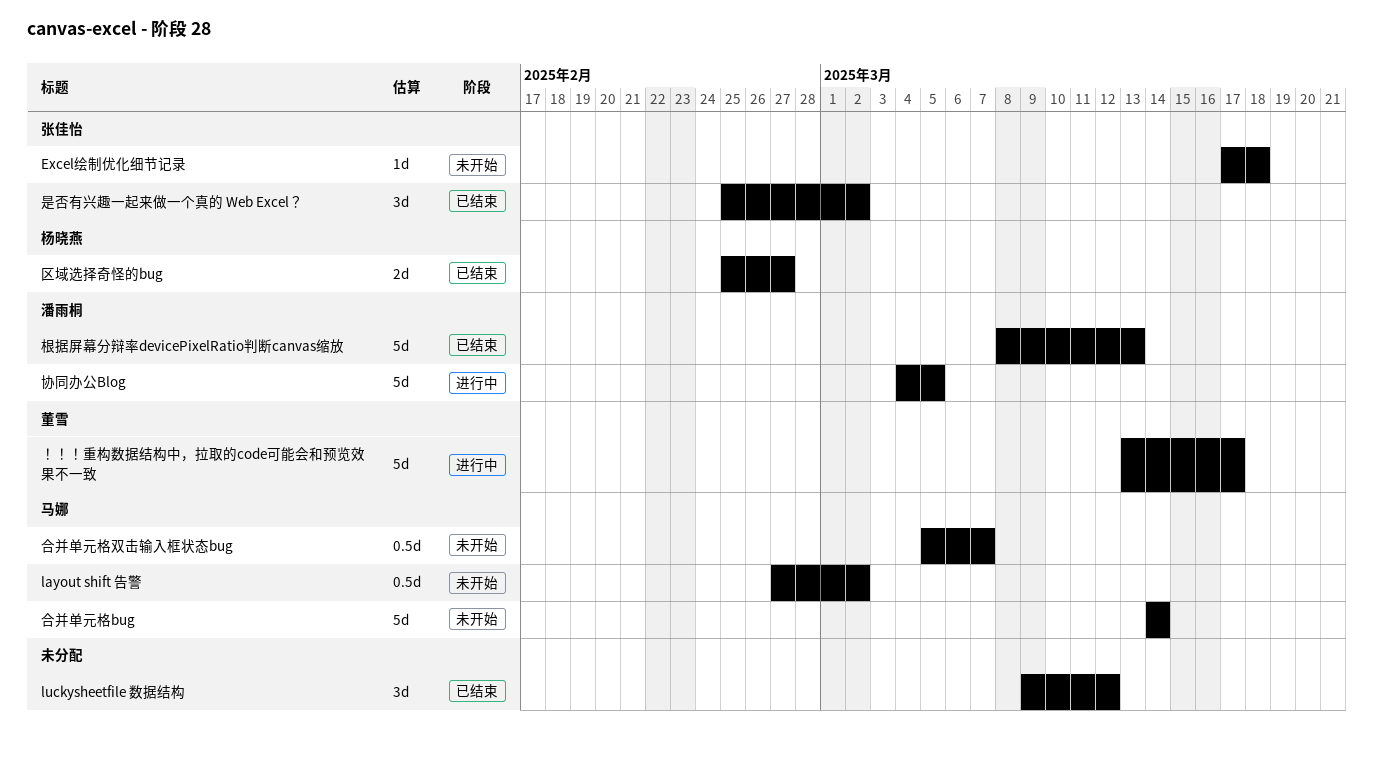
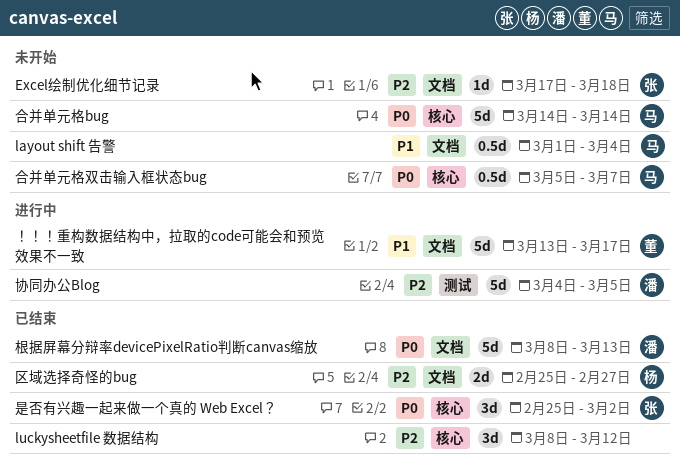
layout shift 告警, start: Feb 27 -> Mar 1
layout shift 告警, due: Mar 2 -> Mar 4
luckysheetfile 数据结构, start: Mar 9 -> Mar 8

